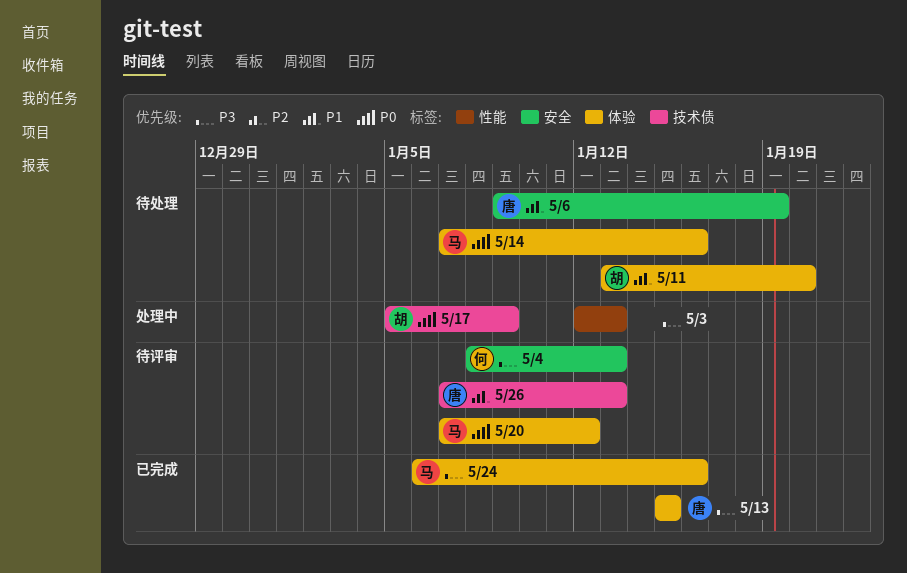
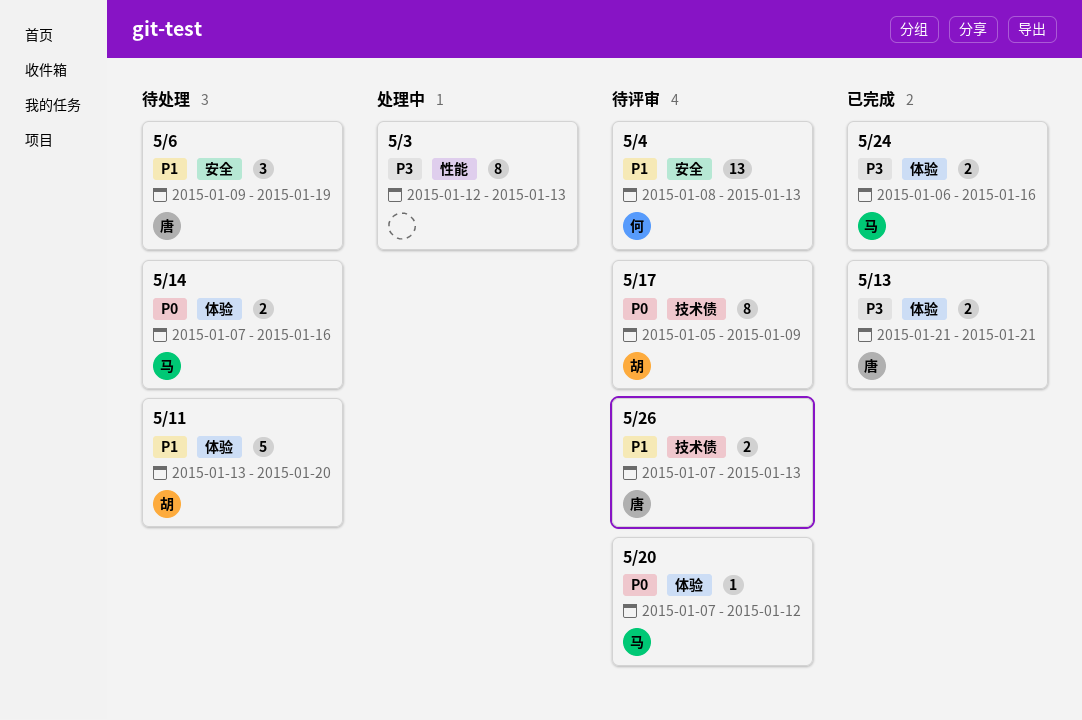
5/13, start: Jan 15 -> Jan 21
5/13, due: Jan 15 -> Jan 21
5/17, status: 处理中 -> 待评审
5/4, priority: P3 -> P1

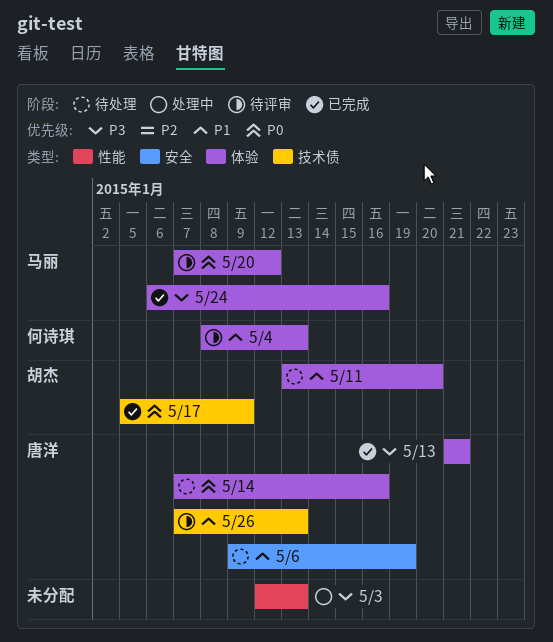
5/14, owner: 马丽 -> 唐洋
5/17, status: 待评审 -> 已完成
5/4, label: 安全 -> 体验

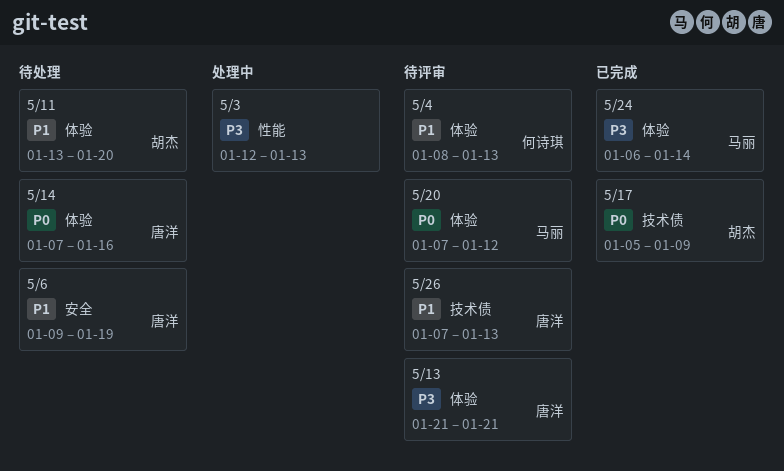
5/13, status: 已完成 -> 待评审
5/24, due: Jan 16 -> Jan 14

